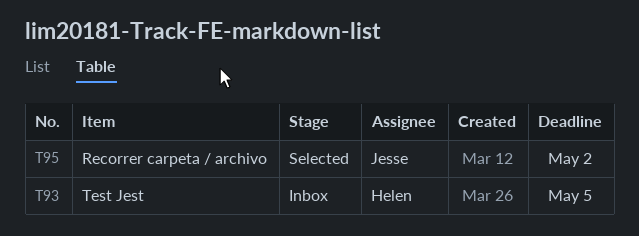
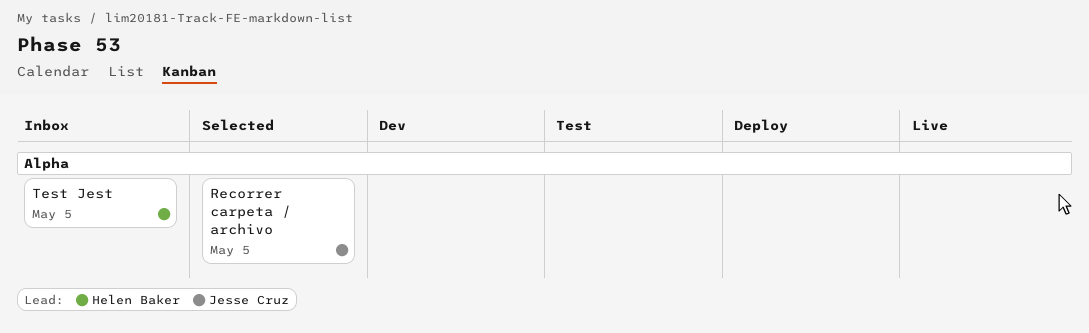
Recorrer carpeta / archivo, due: May 2 -> May 5

